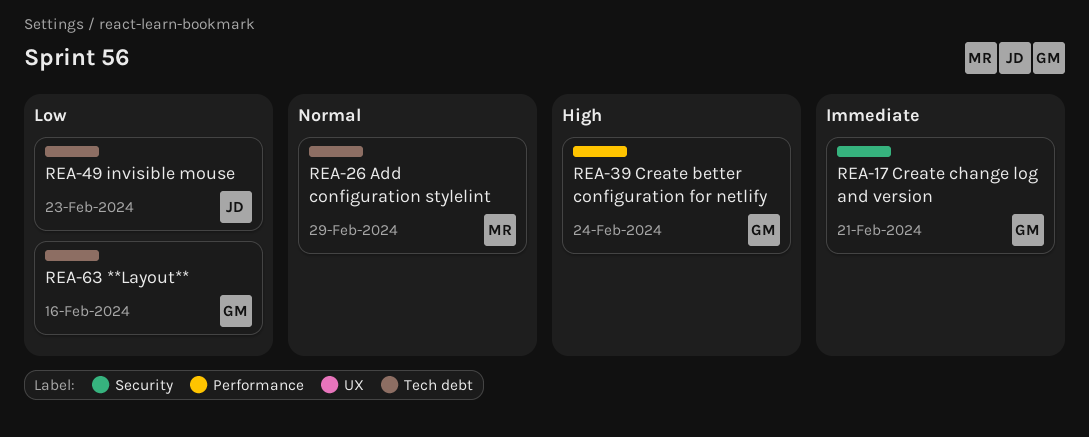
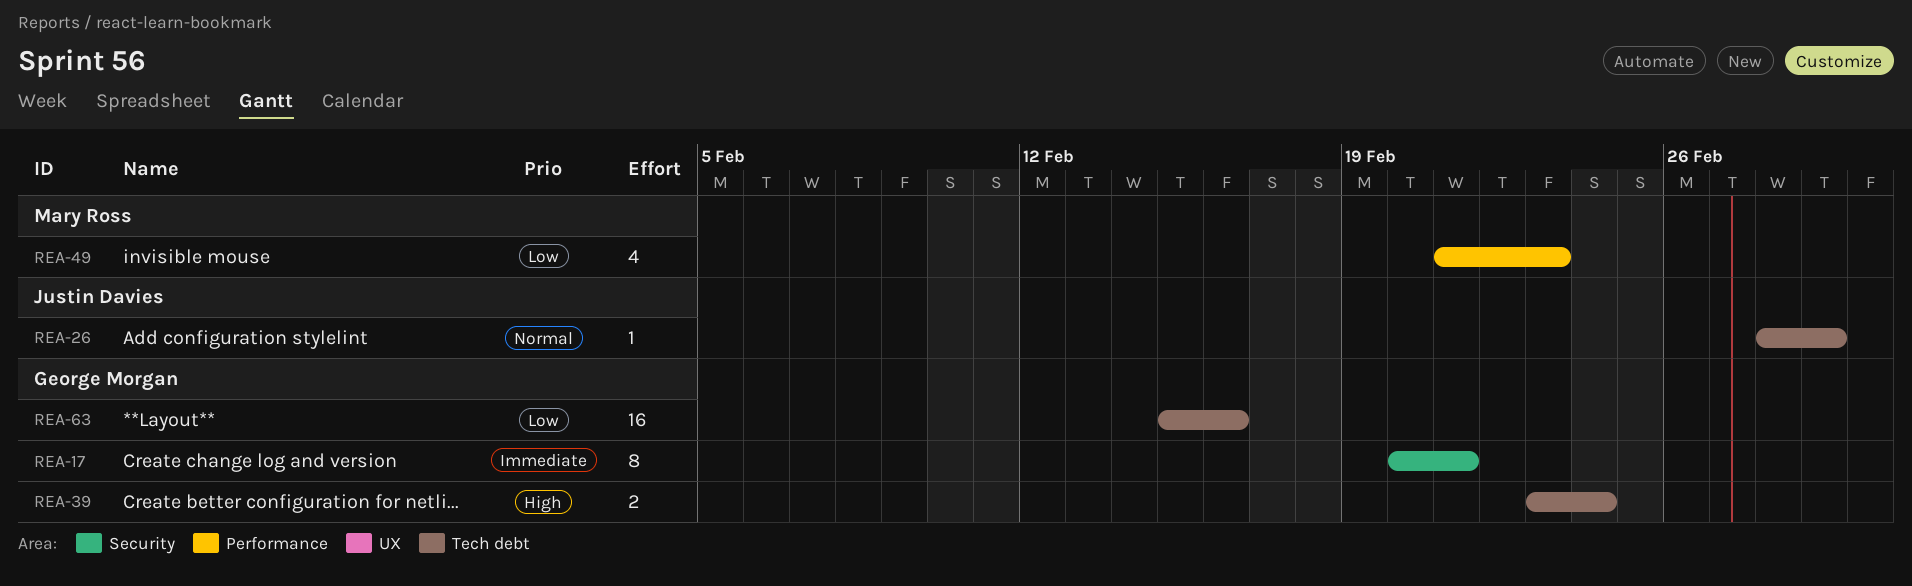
REA-26, owner: Mary Ross -> Justin Davies
REA-39, label: Performance -> Tech debt
REA-49, owner: Justin Davies -> Mary Ross
REA-49, label: Tech debt -> Performance

